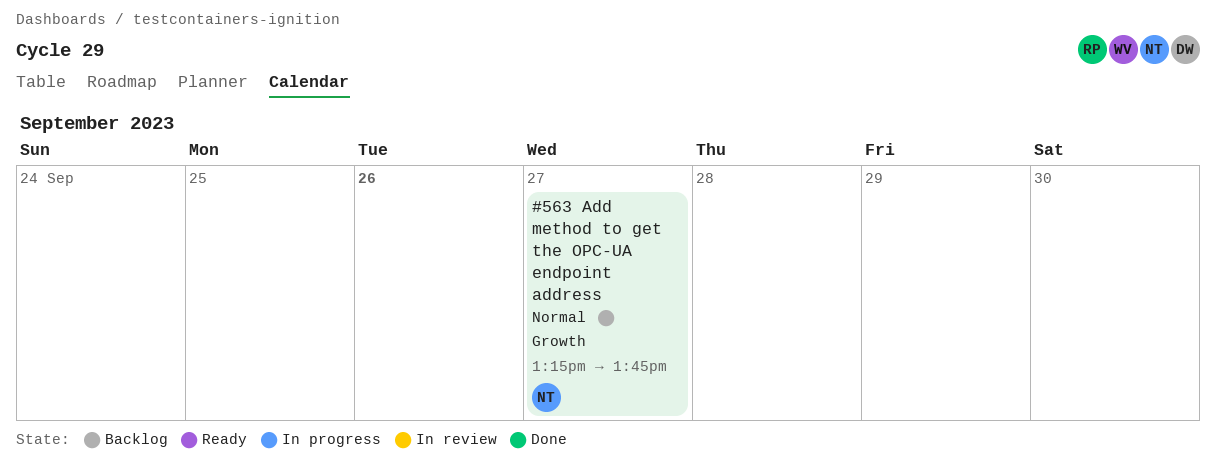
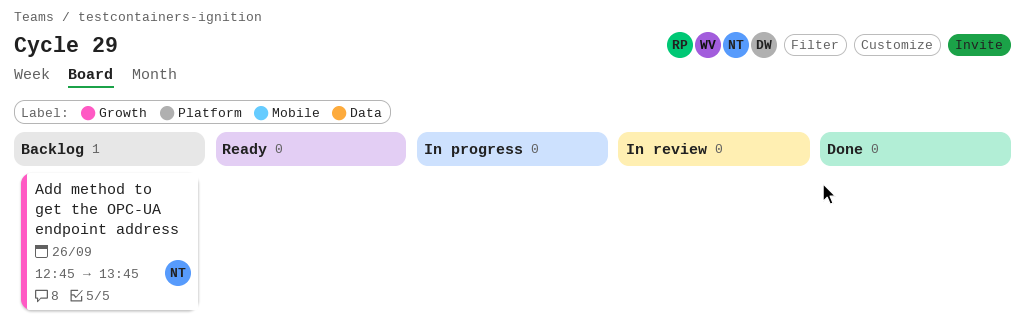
Add method to get the OPC-UA endpoint address, day: Sep 27 -> Sep 26
Add method to get the OPC-UA endpoint address, begins: 13:15 -> 12:45

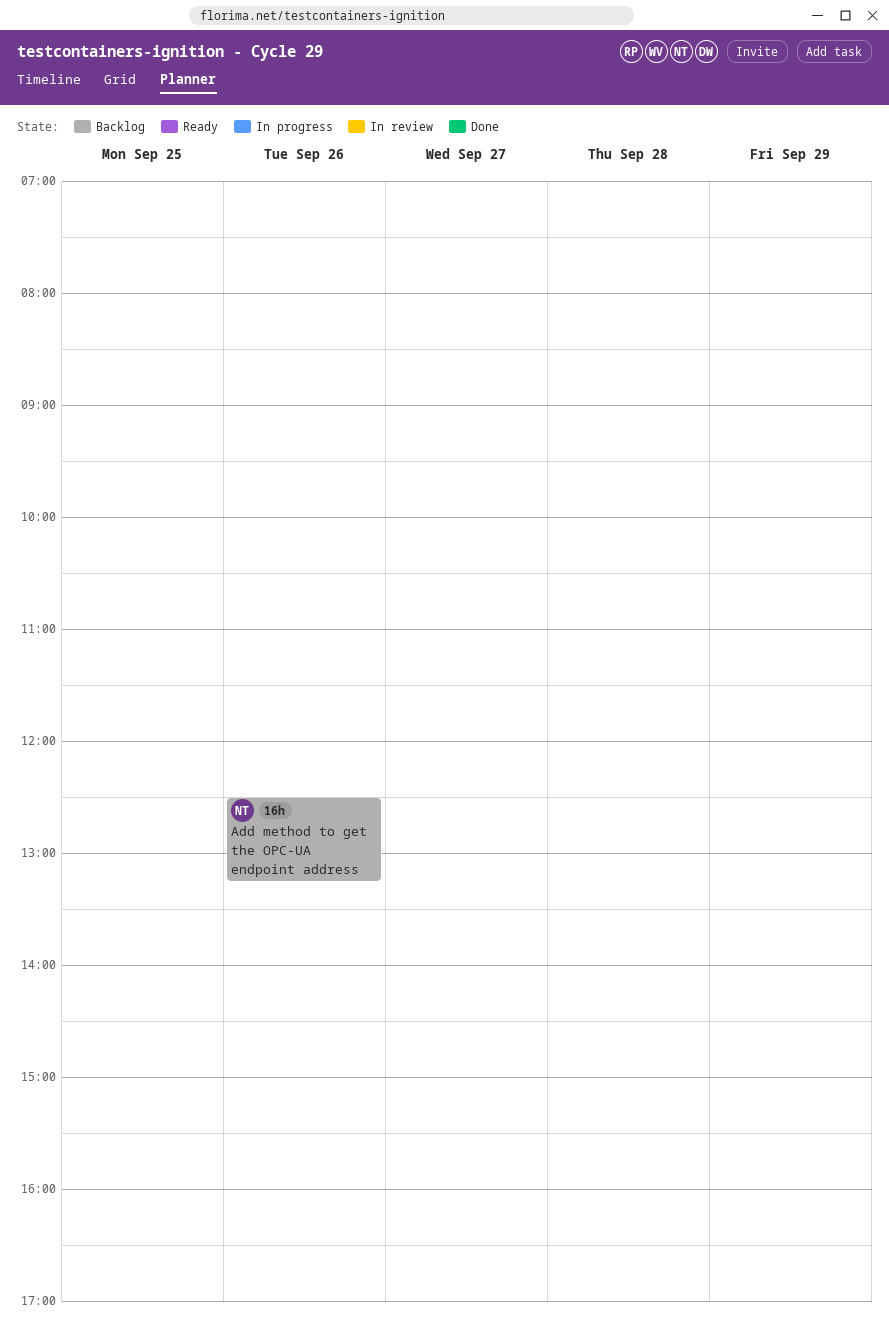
Add method to get the OPC-UA endpoint address, begins: 12:45 -> 12:30
Add method to get the OPC-UA endpoint address, ends: 13:45 -> 13:15

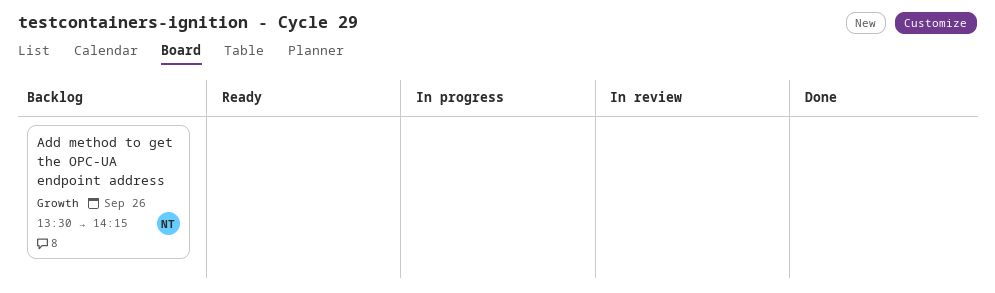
Add method to get the OPC-UA endpoint address, begins: 12:30 -> 13:30
Add method to get the OPC-UA endpoint address, ends: 13:15 -> 14:15

